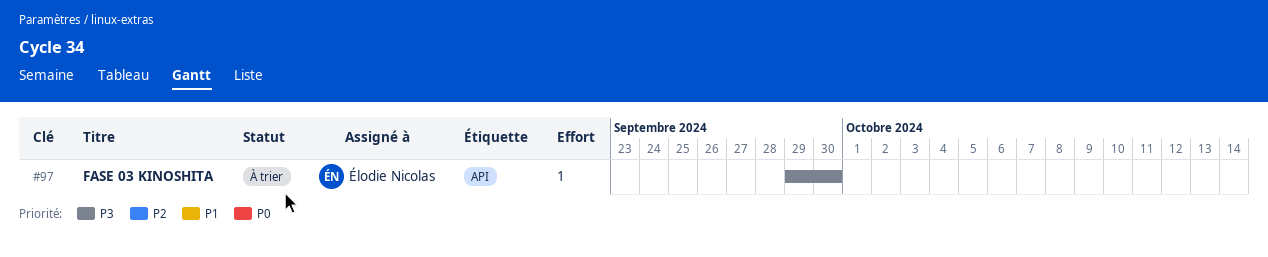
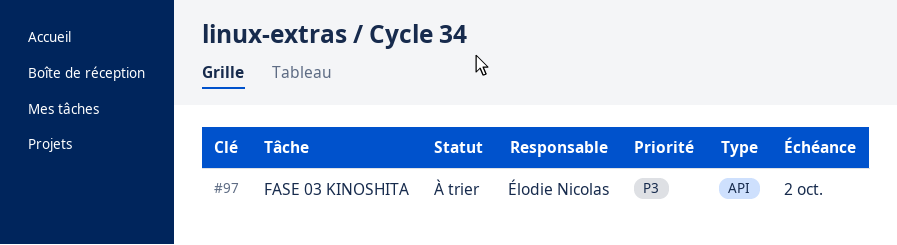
#97, due: Sep 30 -> Oct 2

